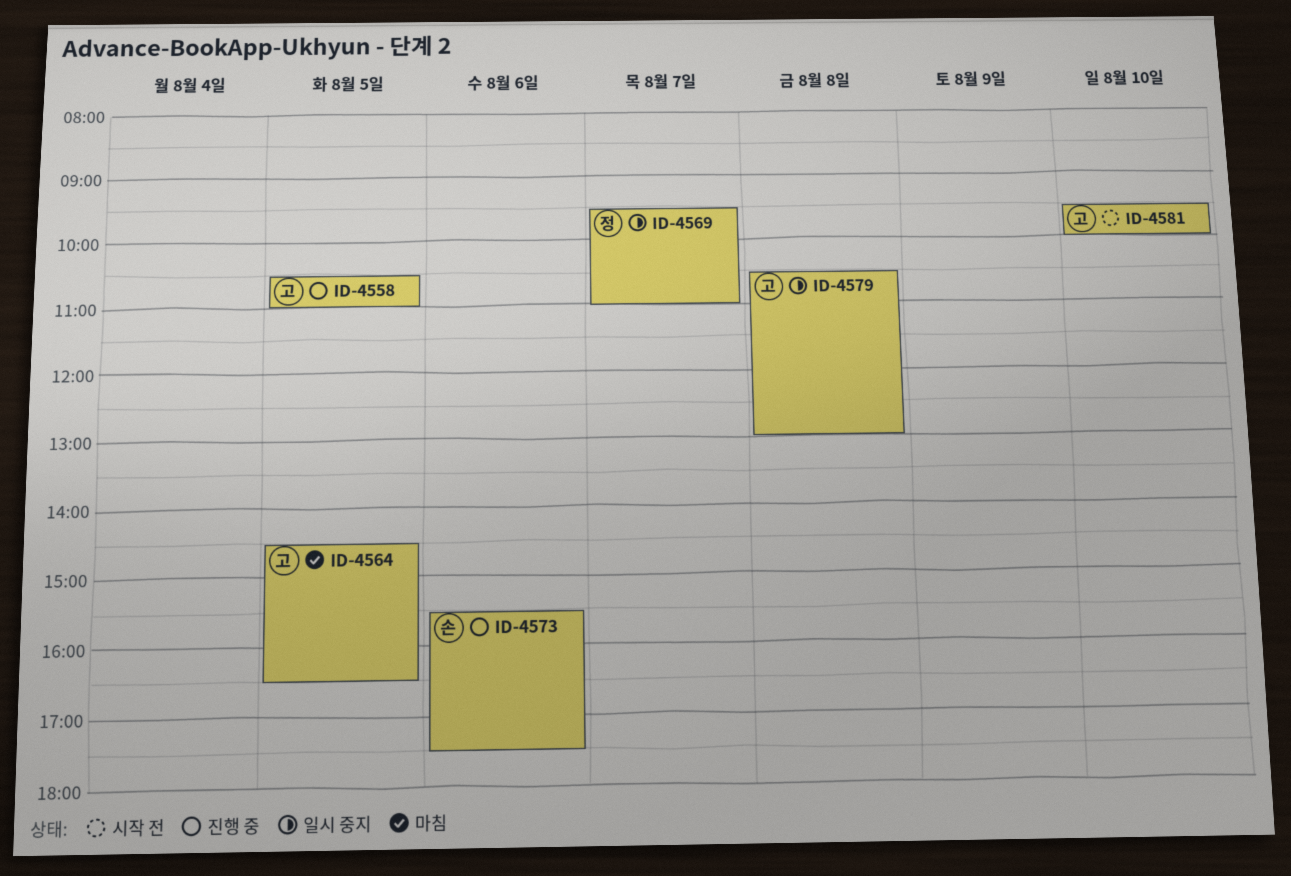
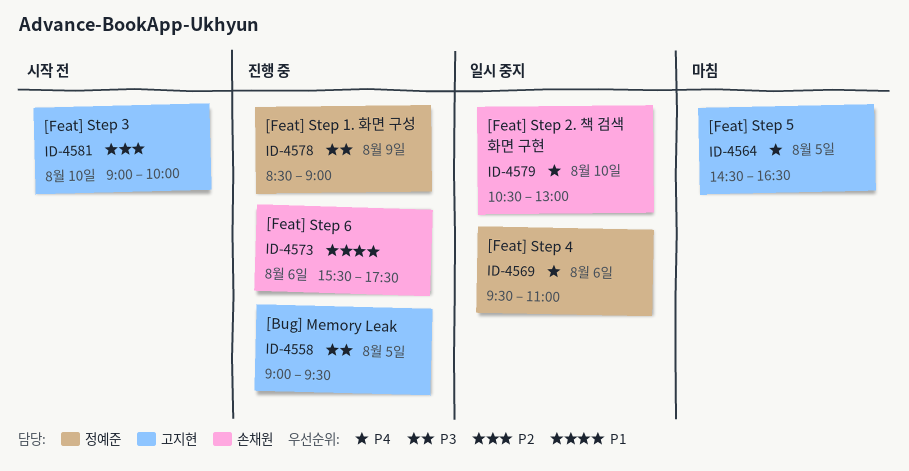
ID-4558, begins: 10:30 -> 09:00
ID-4558, ends: 11:00 -> 09:30
ID-4569, day: Aug 7 -> Aug 6
ID-4578: none -> present
ID-4579, owner: 고지현 -> 손채원
ID-4579, day: Aug 8 -> Aug 10
ID-4581, begins: 09:30 -> 09:00

